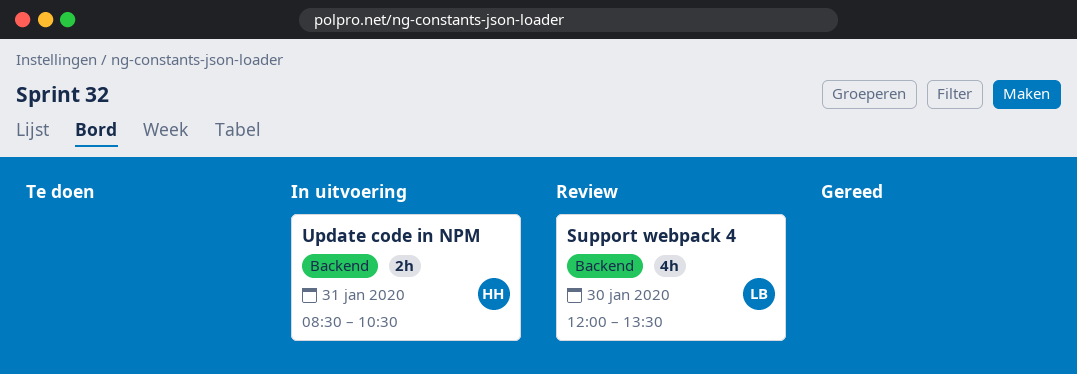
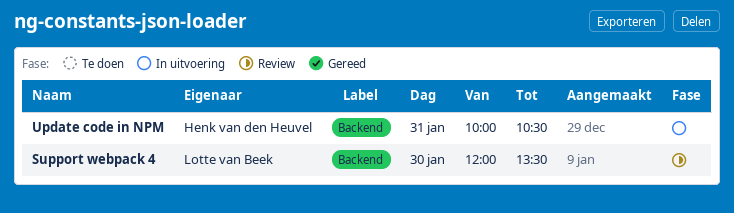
Update code in NPM, begins: 08:30 -> 10:00

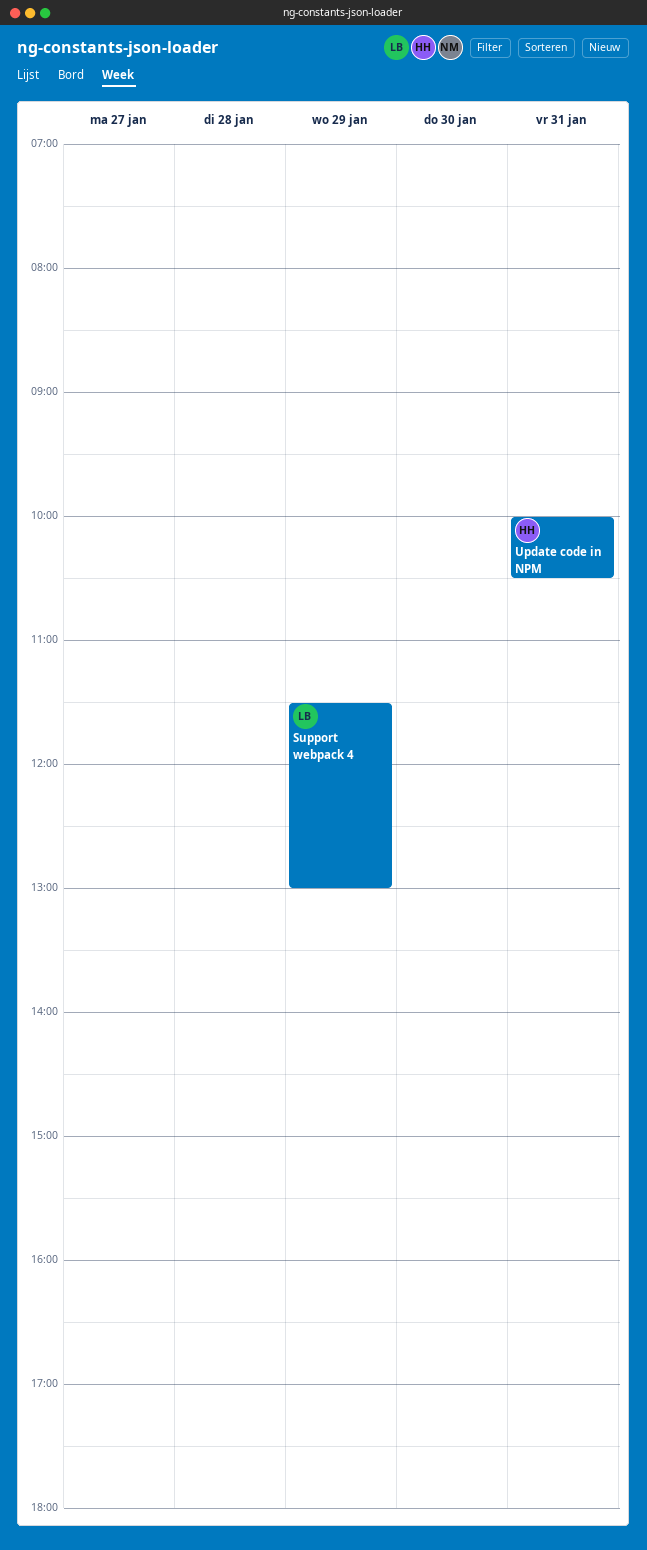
Support webpack 4, day: Jan 30 -> Jan 29
Support webpack 4, begins: 12:00 -> 11:30
Support webpack 4, ends: 13:30 -> 13:00

